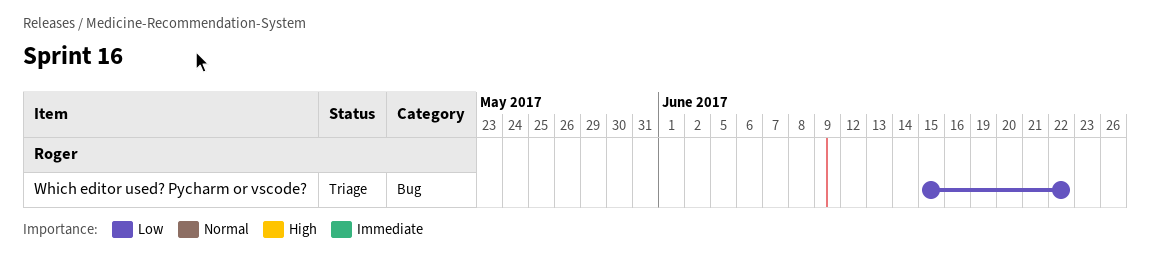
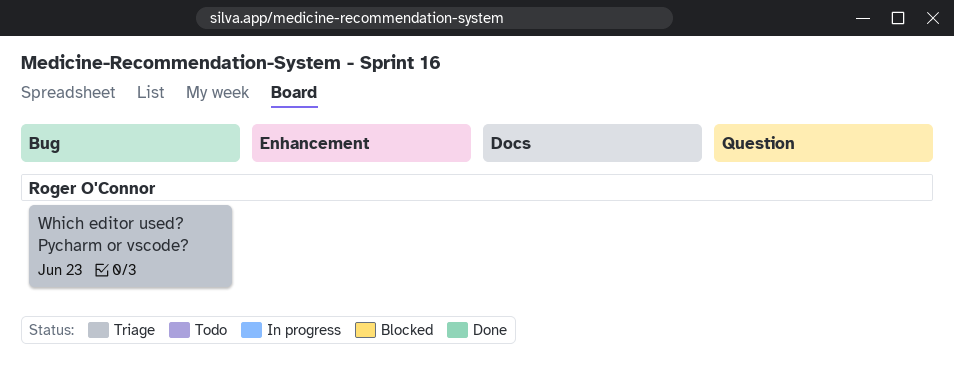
Which editor used? Pycharm or vscode?, due: Jun 22 -> Jun 23

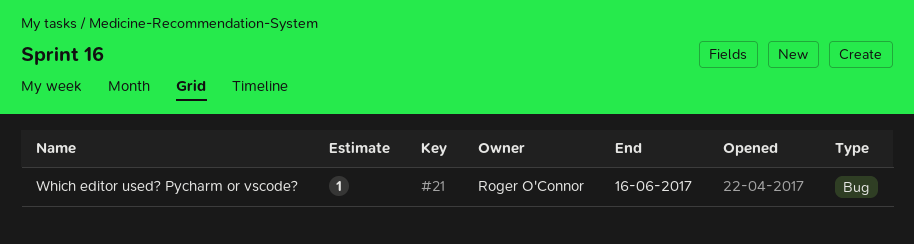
Which editor used? Pycharm or vscode?, due: Jun 23 -> Jun 16

